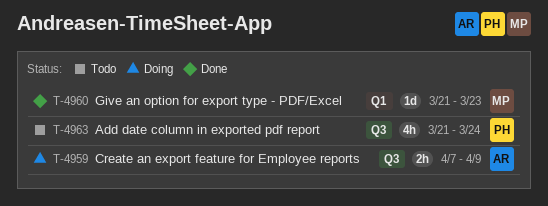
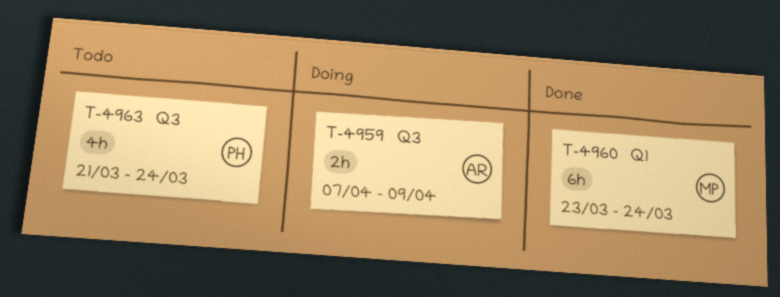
T-4960, estimate: 1d -> 6h
T-4960, start: Mar 21 -> Mar 23
T-4960, due: Mar 23 -> Mar 24

